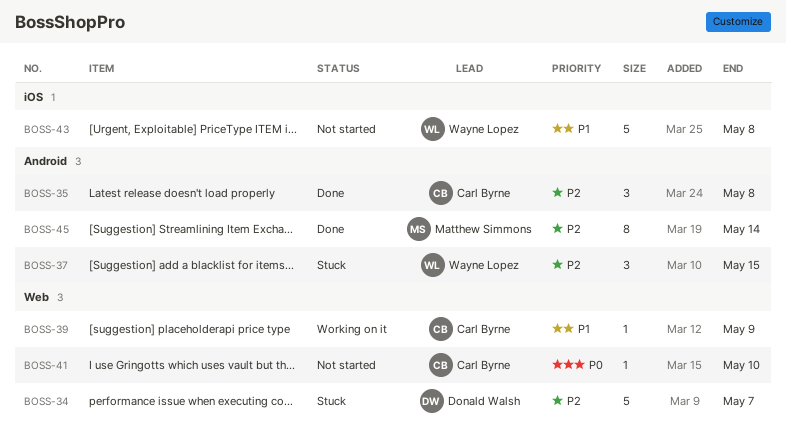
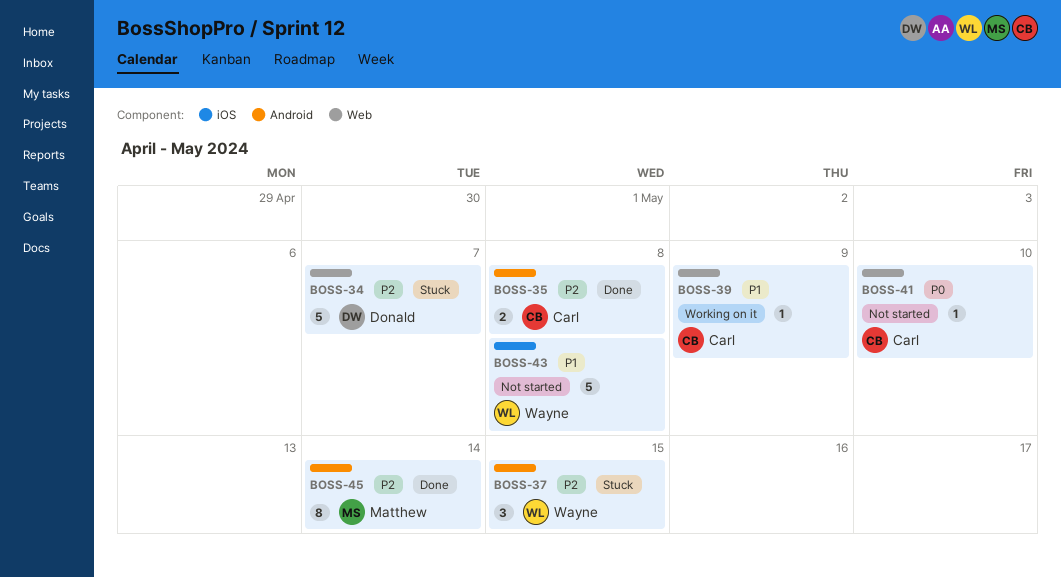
BOSS-35, estimate: 3 -> 2

